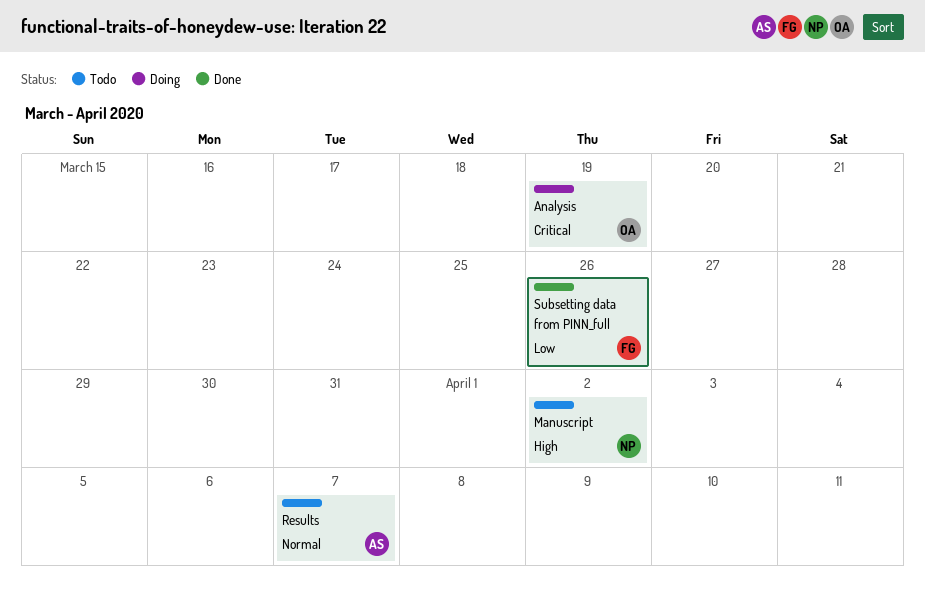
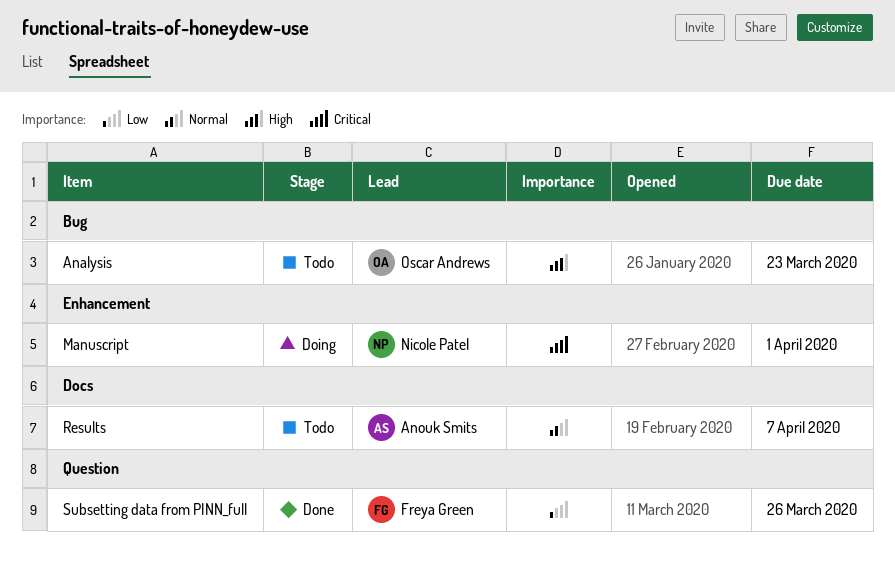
Analysis, status: Doing -> Todo
Analysis, priority: Critical -> High
Analysis, due: Mar 19 -> Mar 23
Manuscript, status: Todo -> Doing
Manuscript, priority: High -> Critical
Manuscript, due: Apr 2 -> Apr 1

